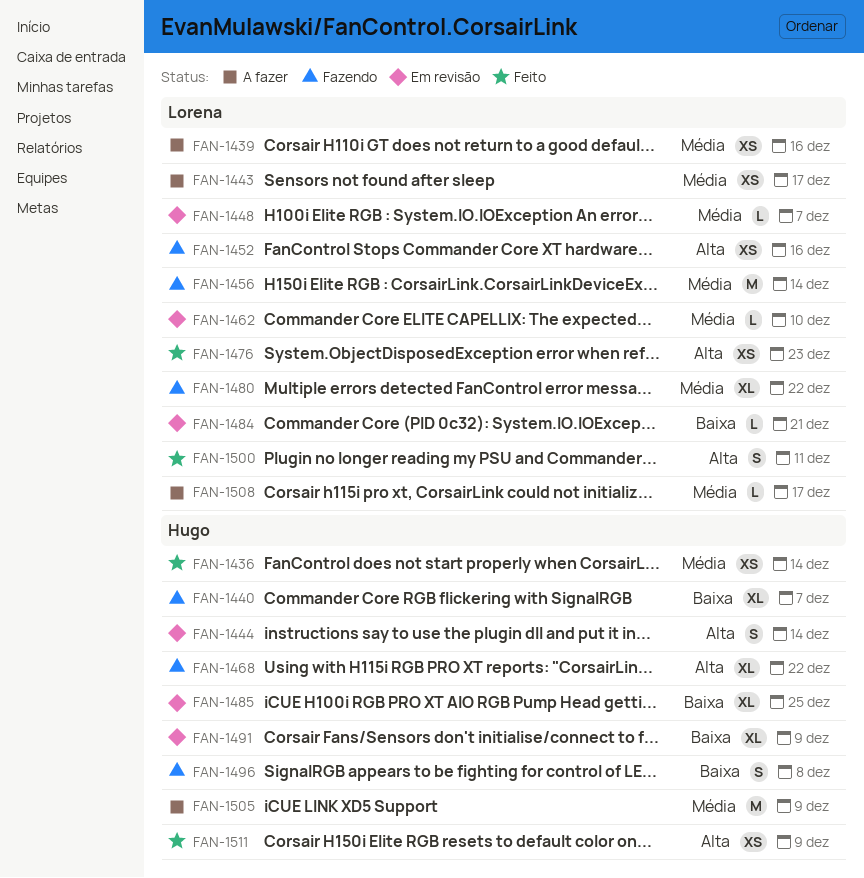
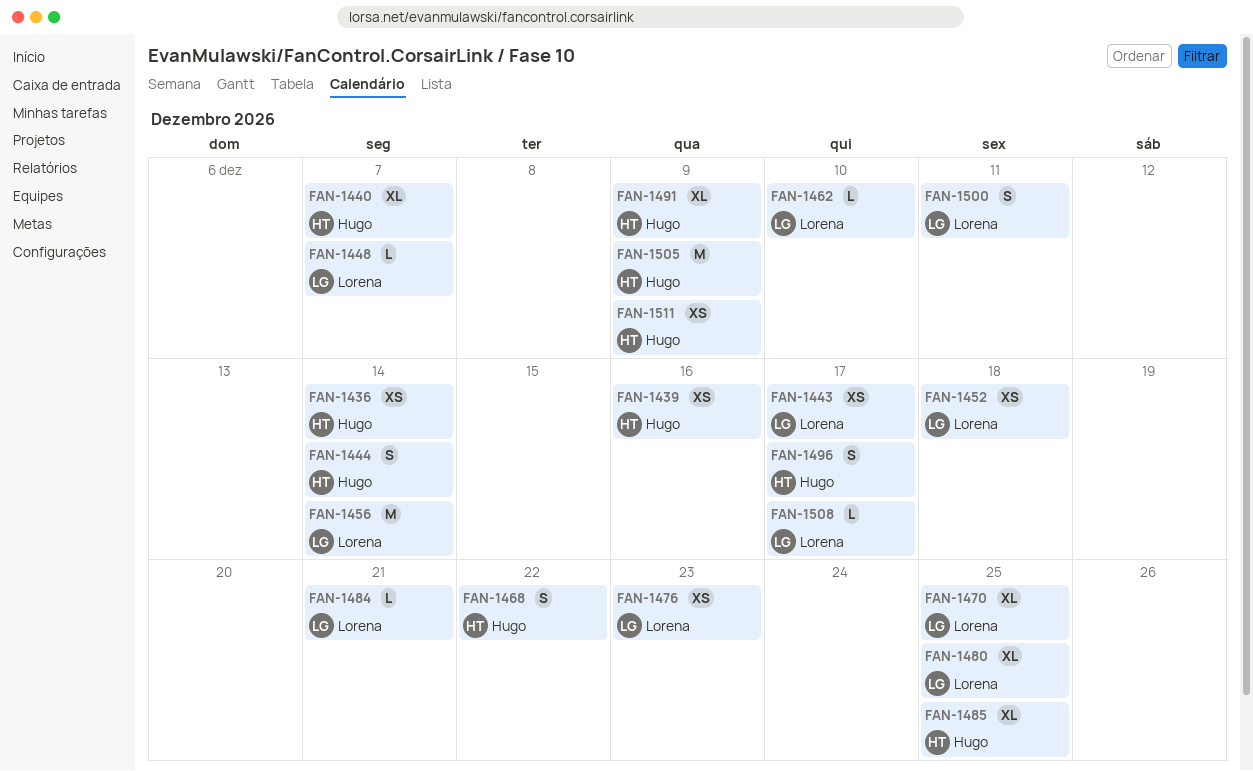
FAN-1439, owner: Lorena -> Hugo
FAN-1452, due: Dec 16 -> Dec 18
FAN-1468, estimate: XL -> S
FAN-1470: none -> present
FAN-1480, due: Dec 22 -> Dec 25
FAN-1496, due: Dec 8 -> Dec 17

